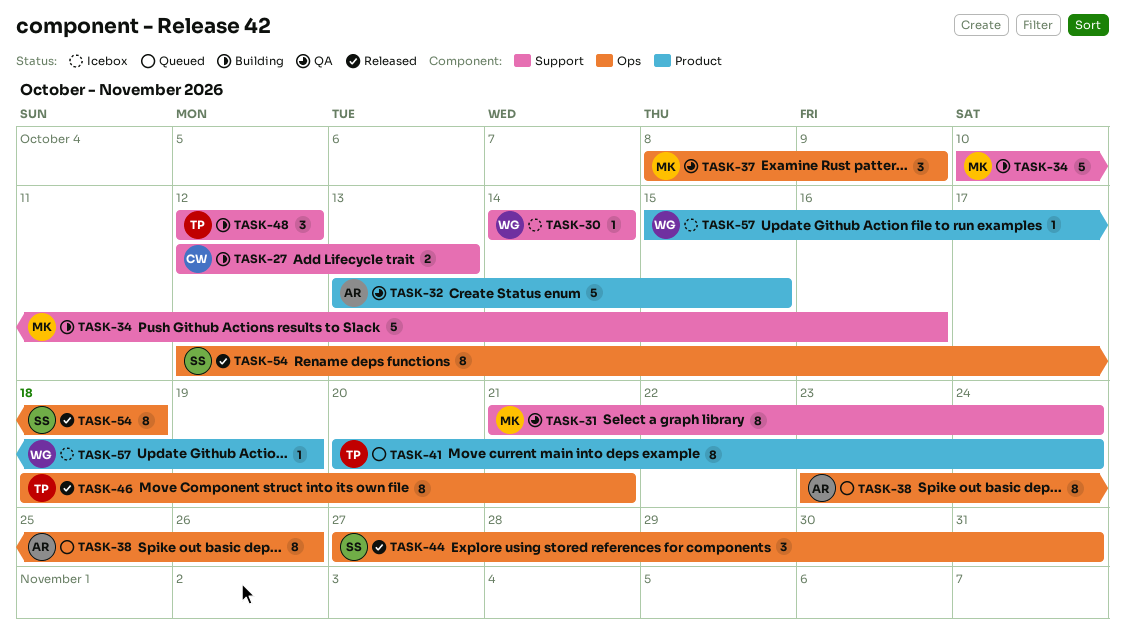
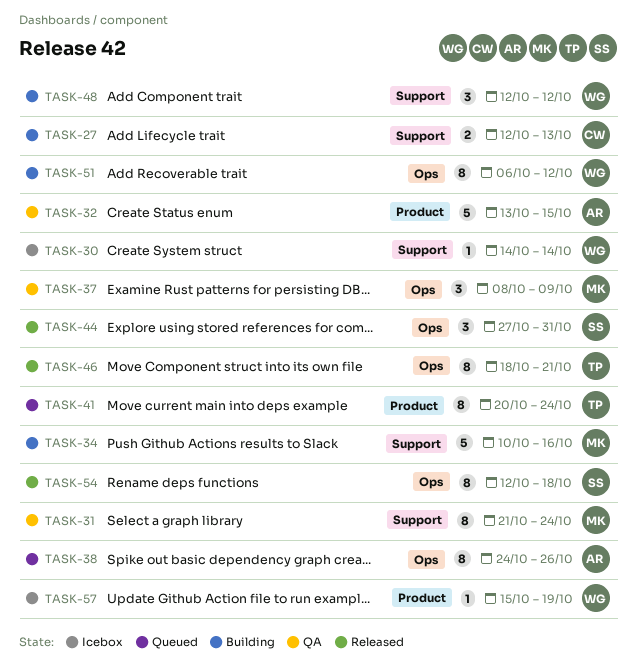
TASK-38, start: Oct 23 -> Oct 24
TASK-48, owner: TP -> WG
TASK-51: none -> present

